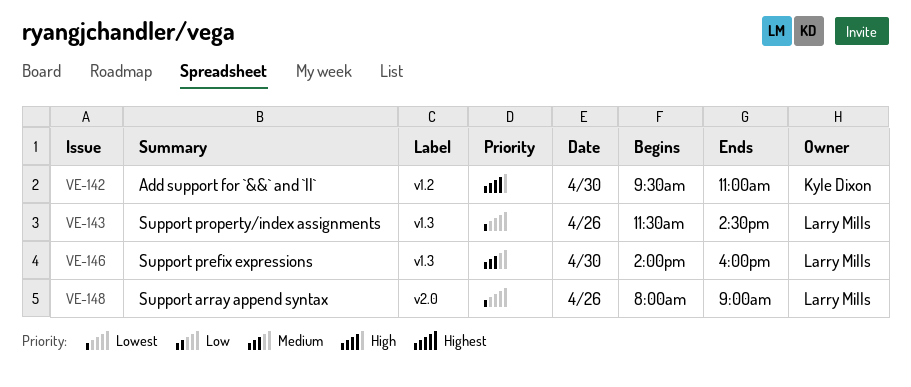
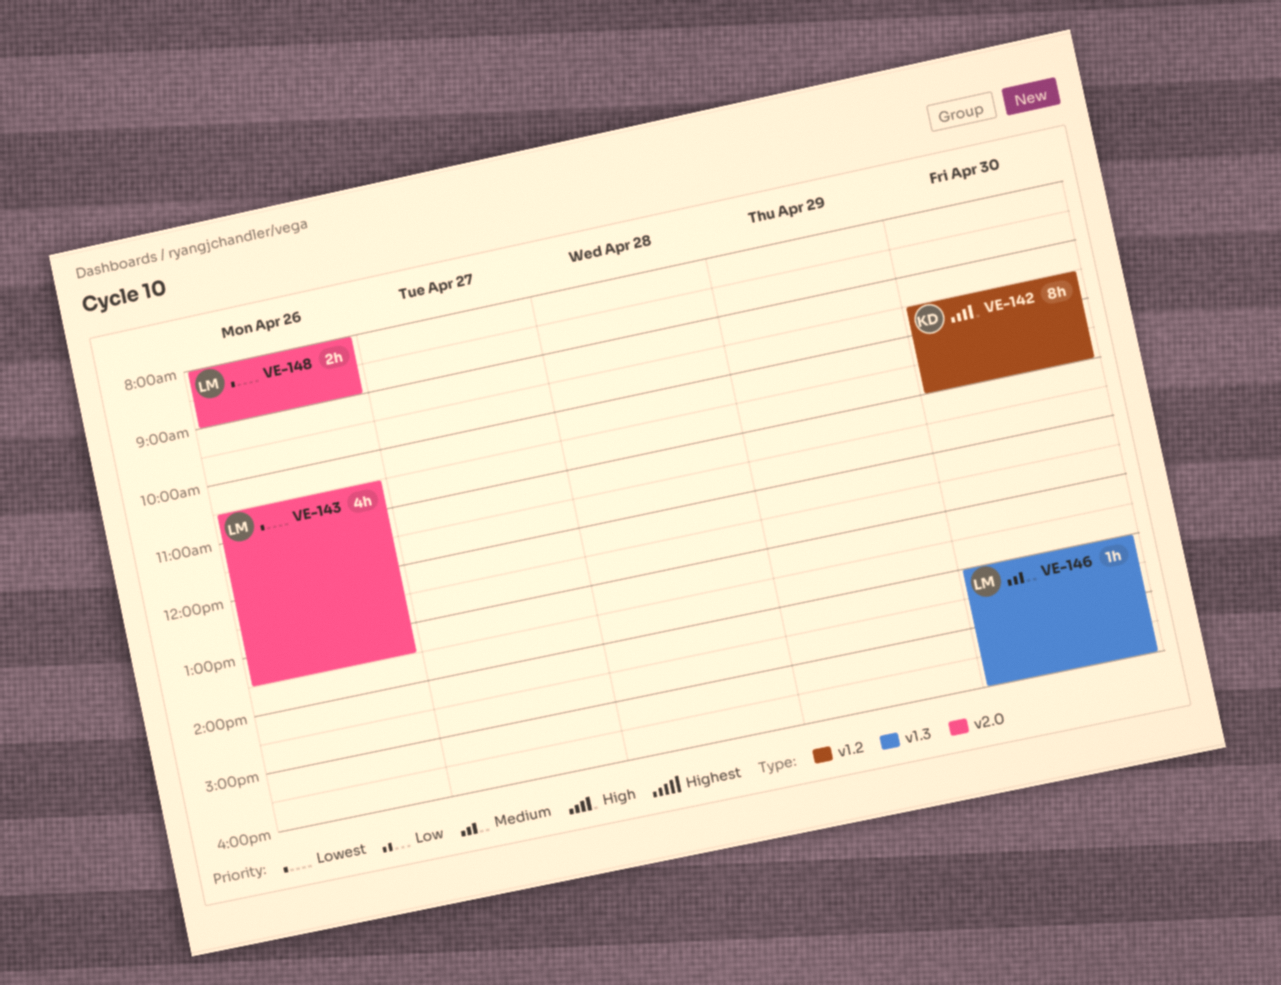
VE-143, label: v1.3 -> v2.0
VE-143, begins: 11:30 -> 10:30
VE-143, ends: 14:30 -> 13:30

